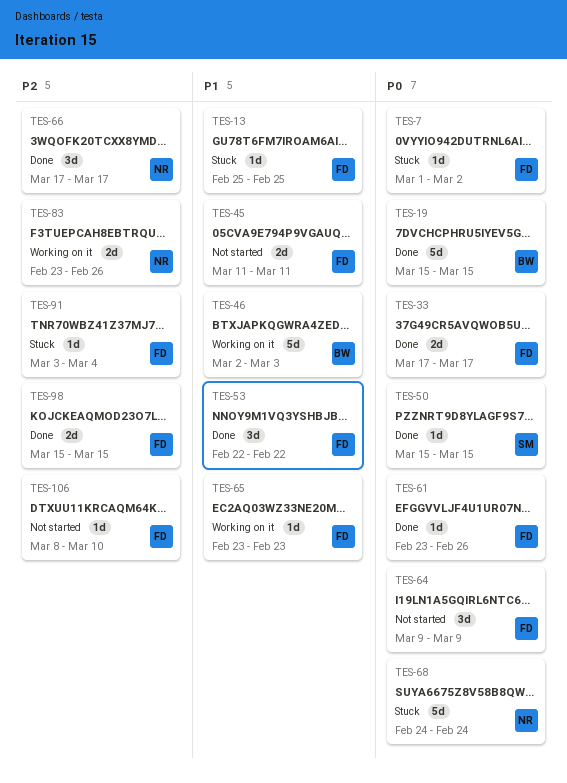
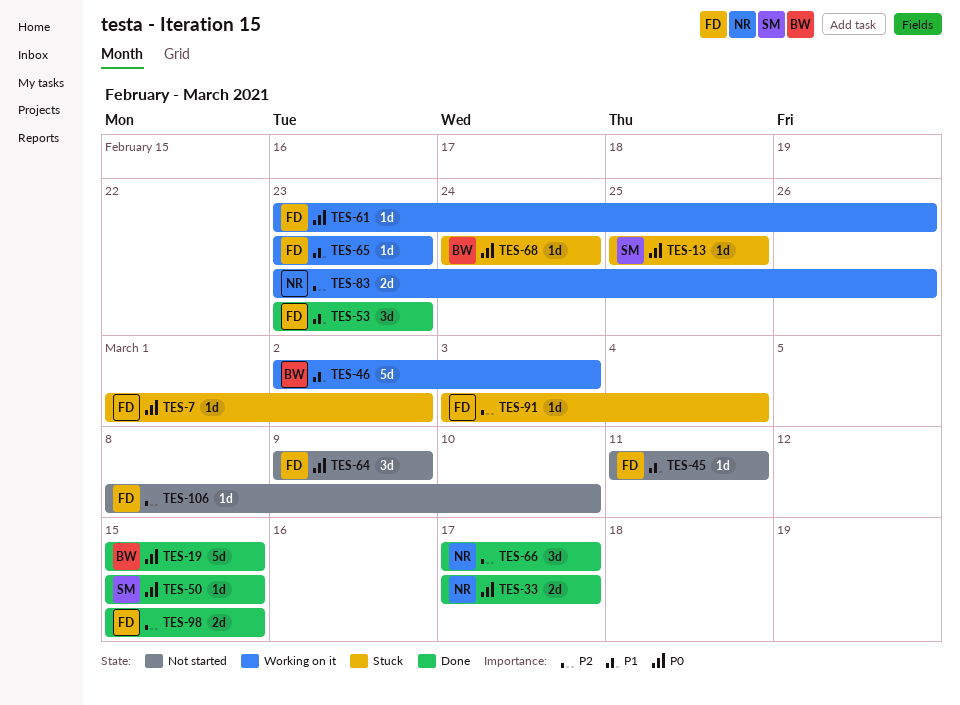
TES-13, owner: FD -> SM
TES-13, priority: P1 -> P0
TES-33, owner: FD -> NR
TES-45, estimate: 2d -> 1d
TES-53, start: Feb 22 -> Feb 23
TES-53, due: Feb 22 -> Feb 23
TES-61, status: Done -> Working on it
TES-68, owner: NR -> BW
TES-68, estimate: 5d -> 1d

